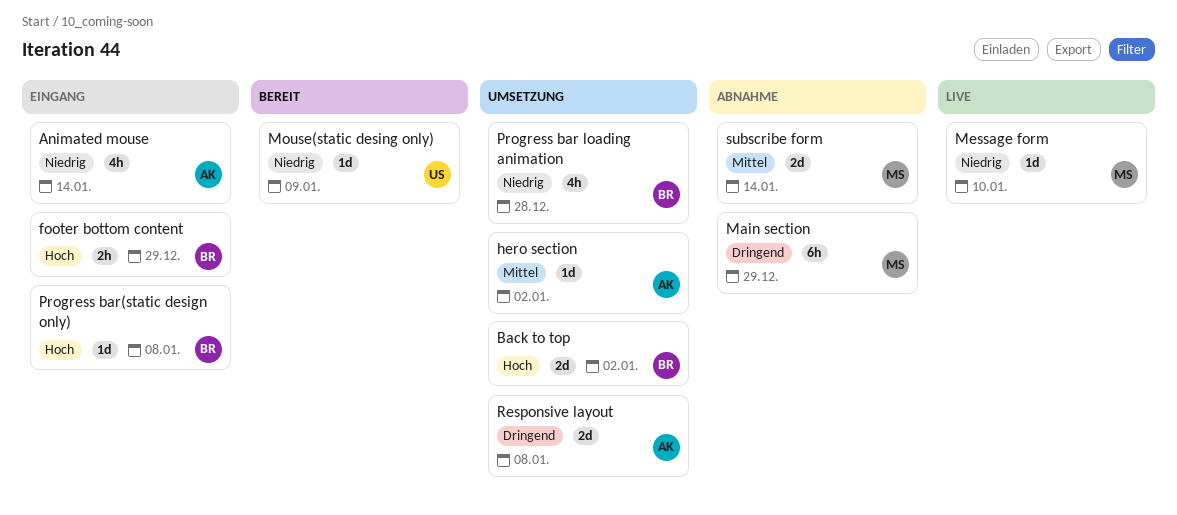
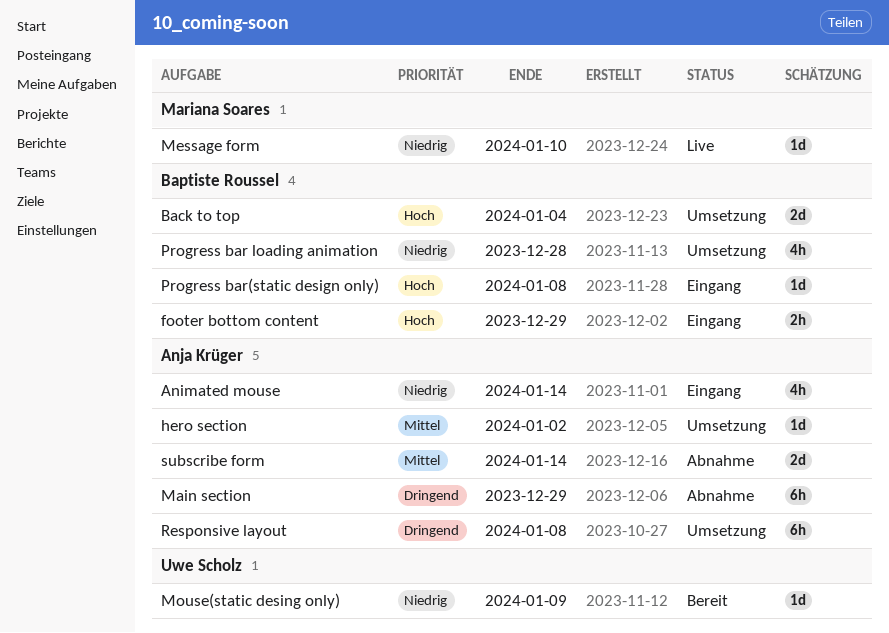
Back to top, due: Jan 2 -> Jan 4
Main section, owner: Mariana Soares -> Anja Krüger
Responsive layout, estimate: 2d -> 6h
subscribe form, owner: Mariana Soares -> Anja Krüger

